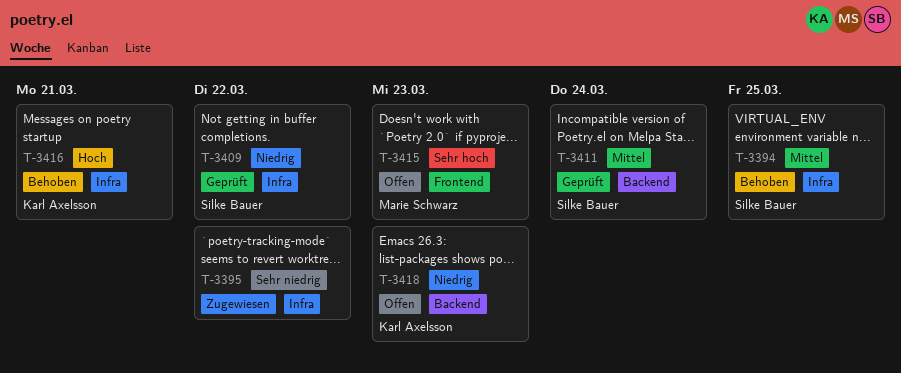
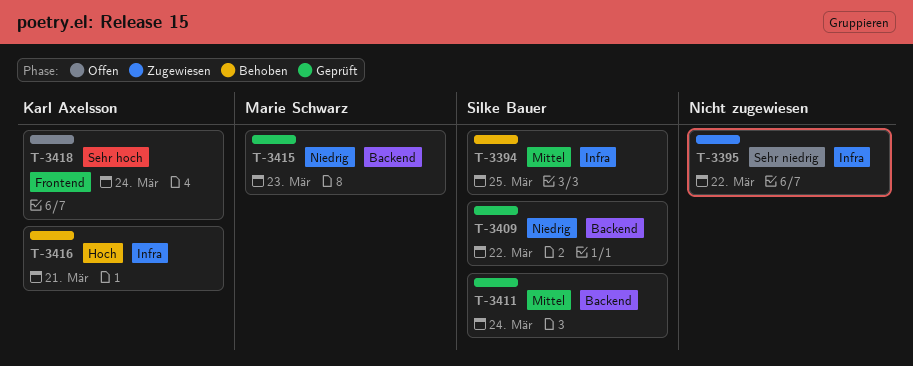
T-3409, label: Infra -> Backend
T-3415, status: Offen -> Geprüft
T-3415, priority: Sehr hoch -> Niedrig
T-3415, label: Frontend -> Backend
T-3418, priority: Niedrig -> Sehr hoch
T-3418, label: Backend -> Frontend
T-3418, due: Mar 23 -> Mar 24

